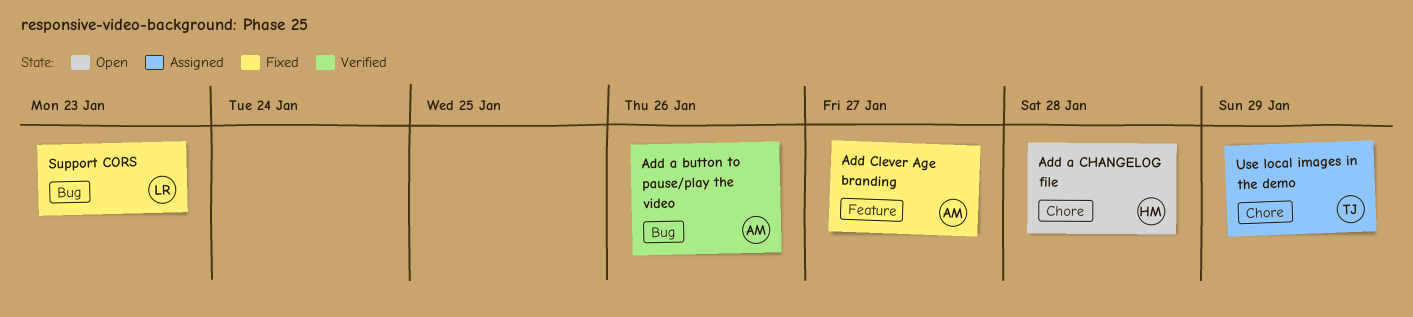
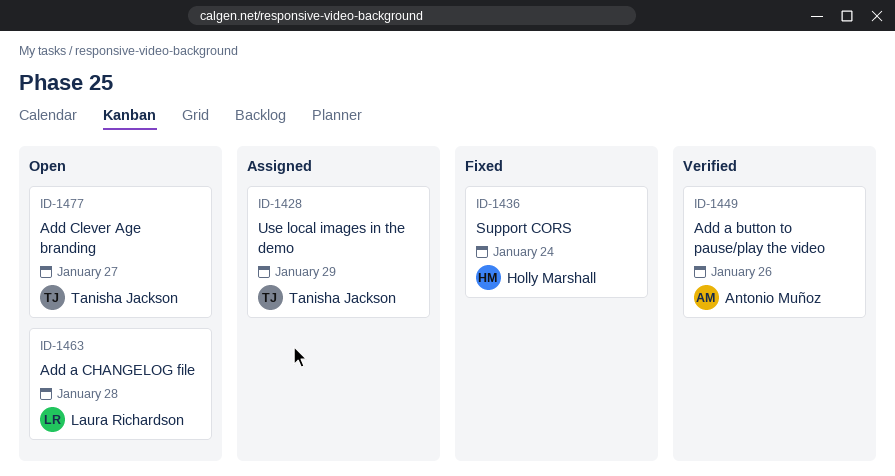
Add a CHANGELOG file, owner: Holly Marshall -> Laura Richardson
Add Clever Age branding, status: Fixed -> Open
Add Clever Age branding, owner: Antonio Muñoz -> Tanisha Jackson
Support CORS, owner: Laura Richardson -> Holly Marshall
Support CORS, due: Jan 23 -> Jan 24

